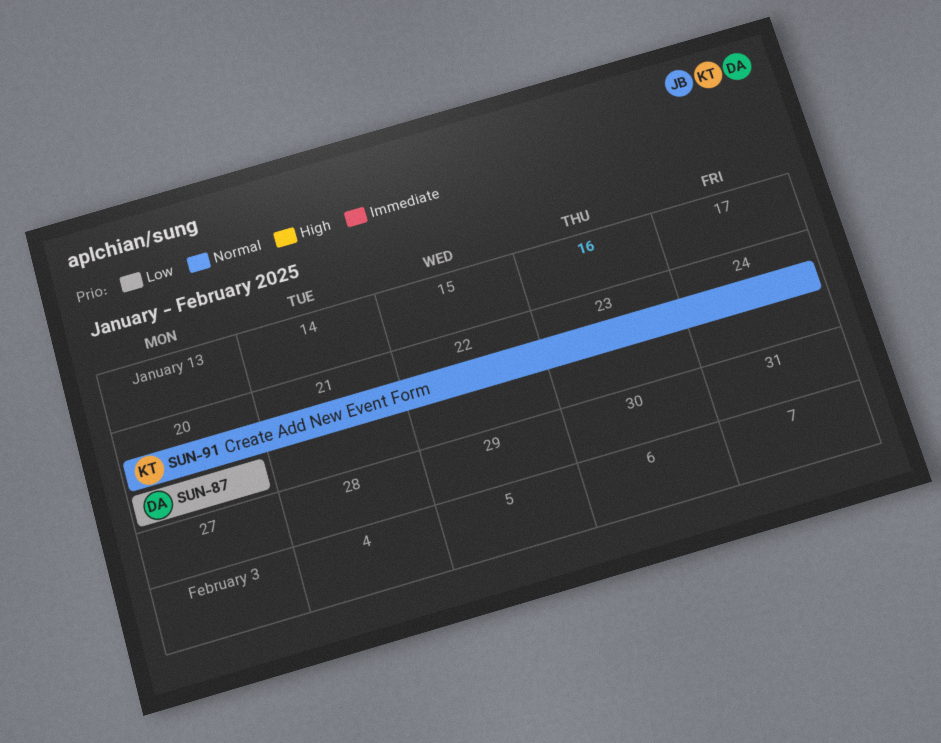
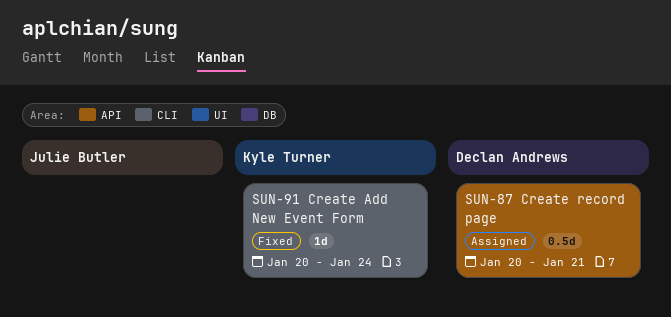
SUN-87, due: Jan 20 -> Jan 21

